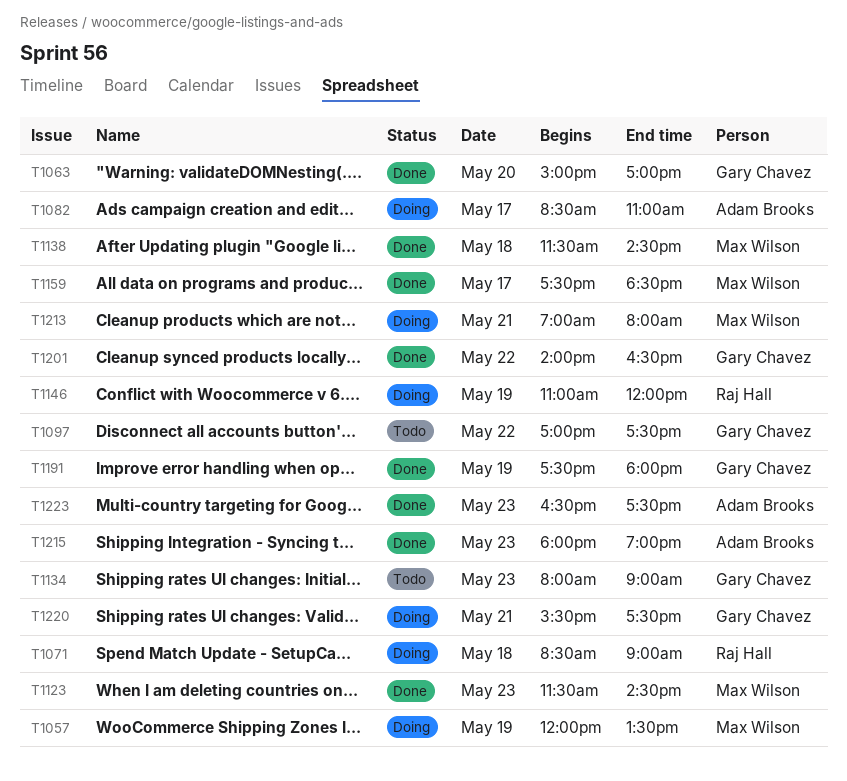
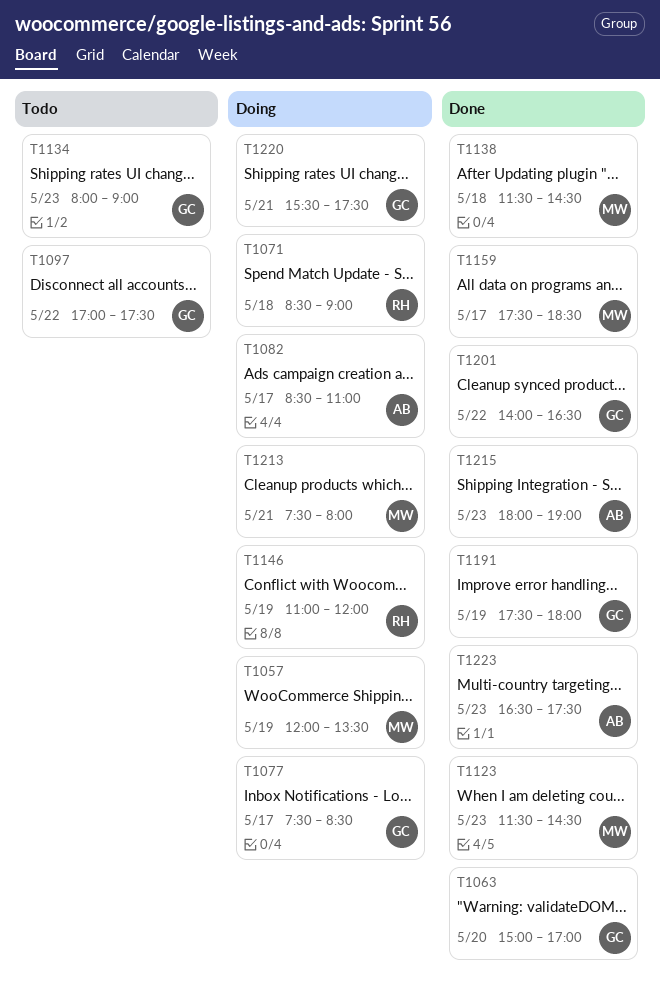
T1077: none -> present
T1213, begins: 07:00 -> 07:30

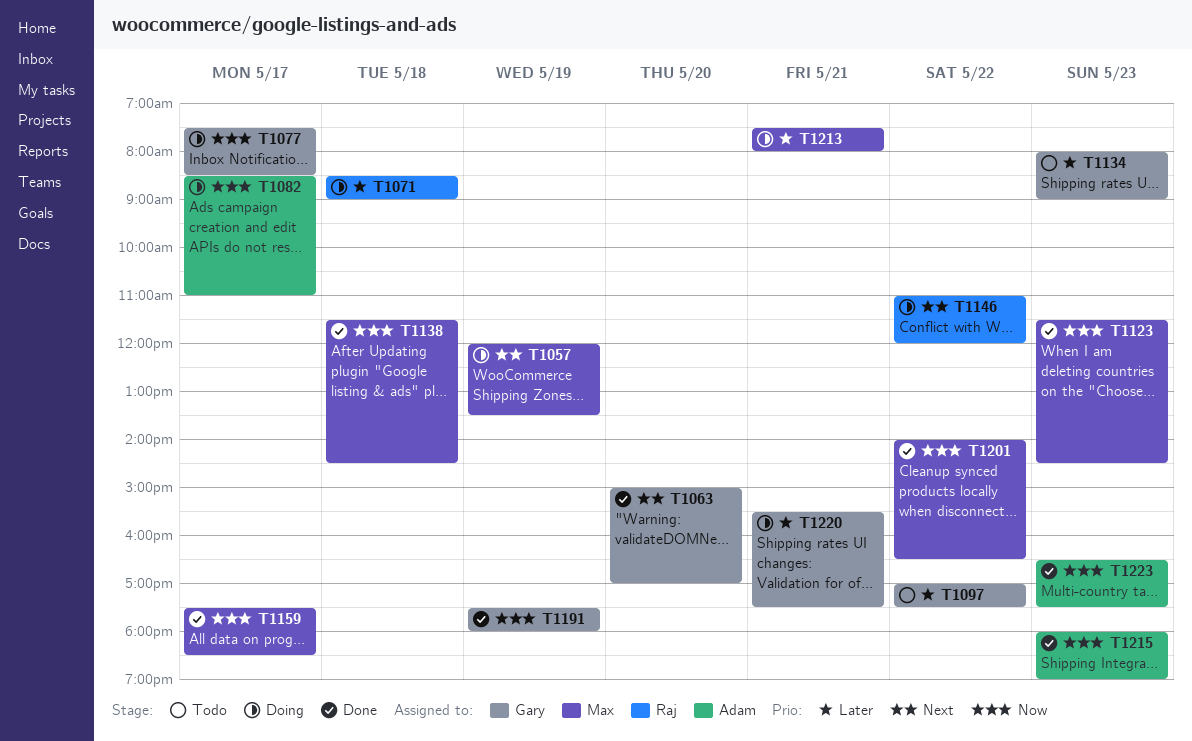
T1146, day: May 19 -> May 22
T1201, owner: Gary -> Max

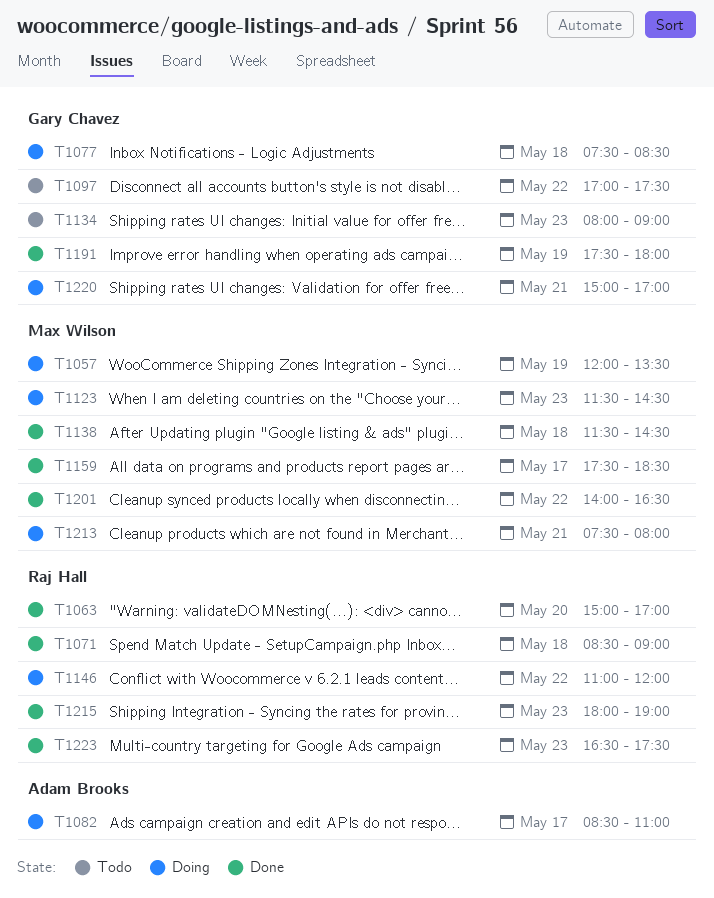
T1063, owner: Gary Chavez -> Raj Hall
T1071, status: Doing -> Done
T1077, day: May 17 -> May 18
T1123, status: Done -> Doing
T1215, owner: Adam Brooks -> Raj Hall
T1220, begins: 15:30 -> 15:00
T1220, ends: 17:30 -> 17:00
T1223, owner: Adam Brooks -> Raj Hall

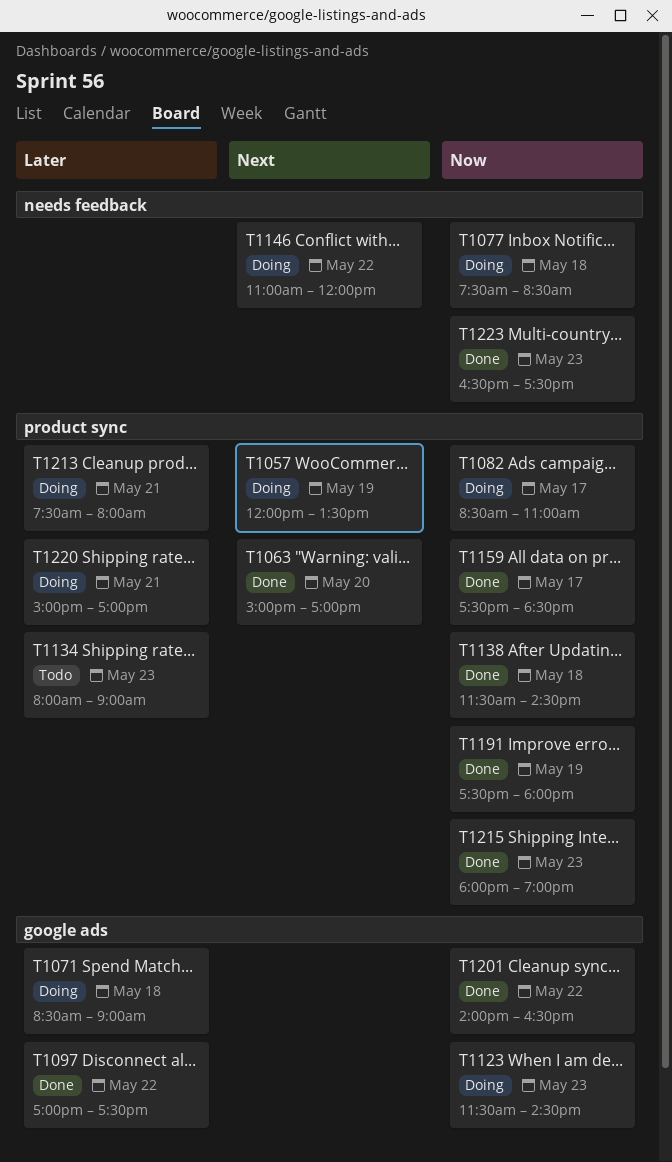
T1071, status: Done -> Doing
T1097, status: Todo -> Done

